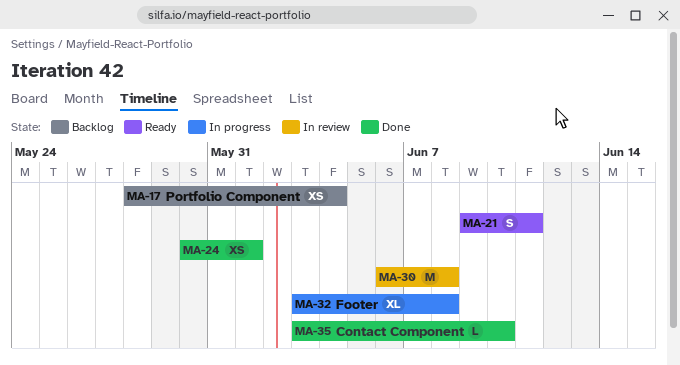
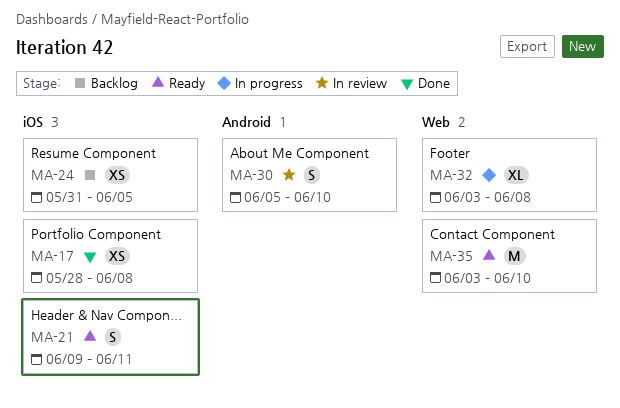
MA-17, status: Backlog -> Done
MA-17, due: Jun 4 -> Jun 8
MA-24, status: Done -> Backlog
MA-24, start: May 30 -> May 31
MA-24, due: Jun 1 -> Jun 5
MA-30, estimate: M -> S
MA-30, start: Jun 6 -> Jun 5
MA-30, due: Jun 8 -> Jun 10
MA-35, status: Done -> Ready
MA-35, estimate: L -> M

